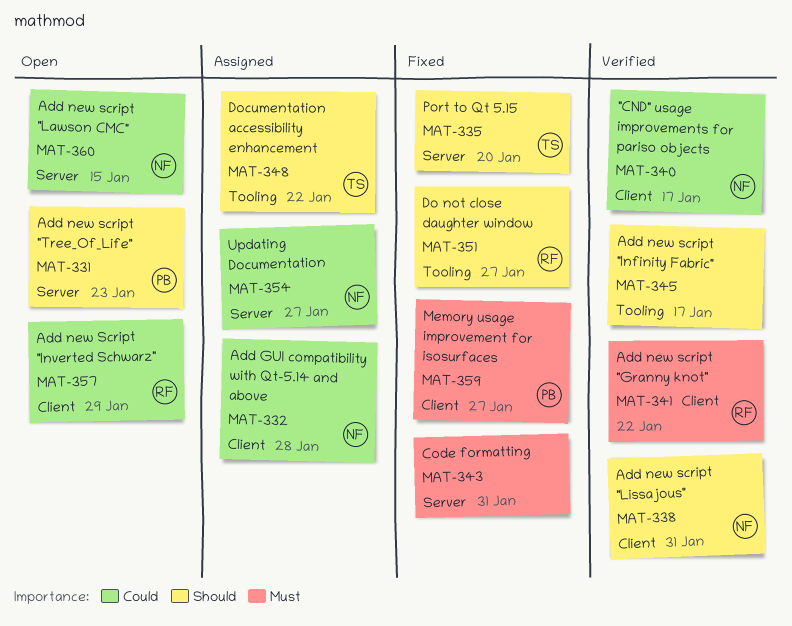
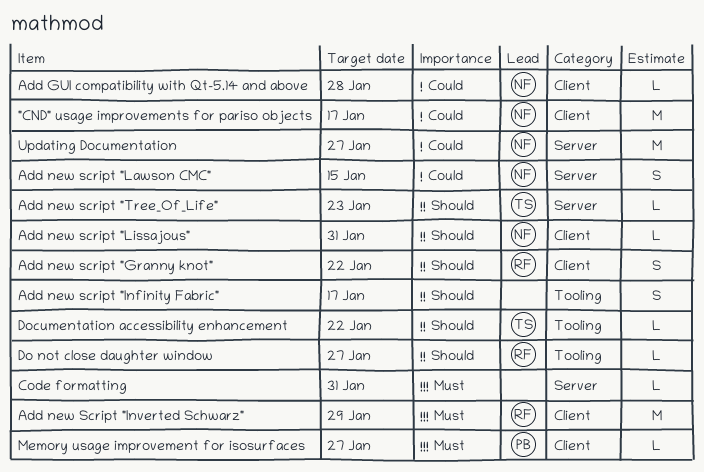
Add new script "Granny knot", priority: Must -> Should
Add new Script "Inverted Schwarz", priority: Could -> Must
Add new script "Tree_Of_Life", owner: PB -> TS
Port to Qt 5.15: present -> none

